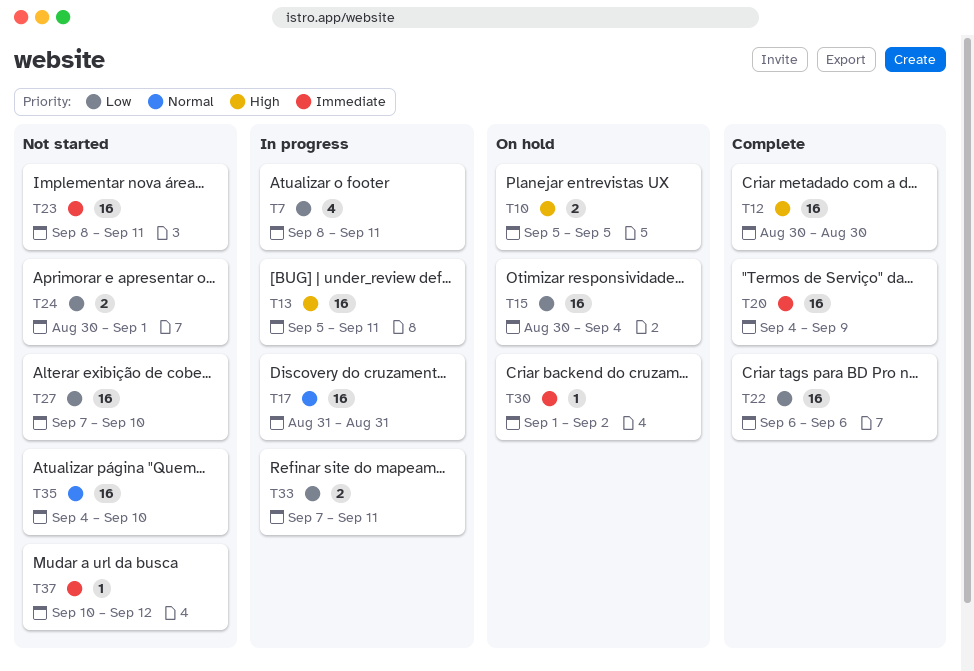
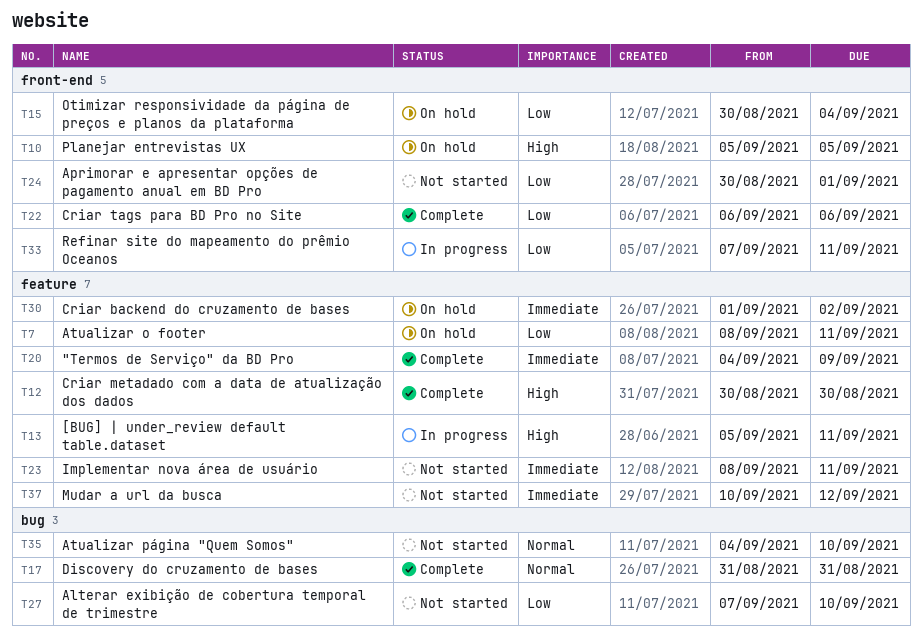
T7, status: In progress -> On hold
T17, status: In progress -> Complete

